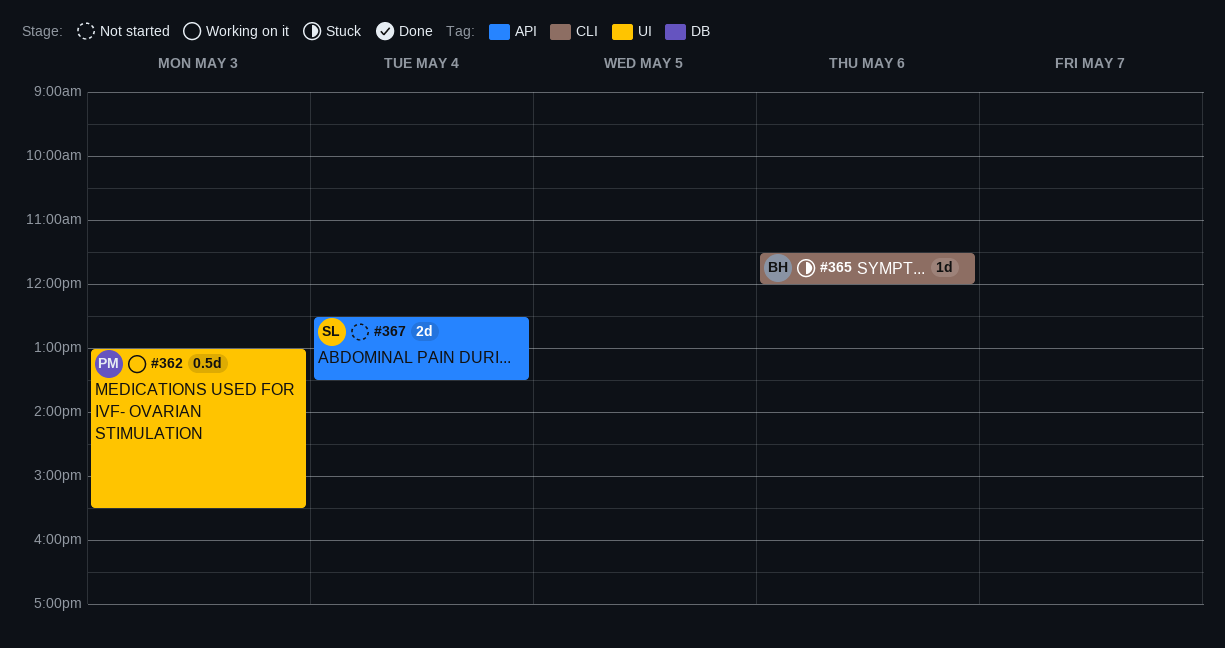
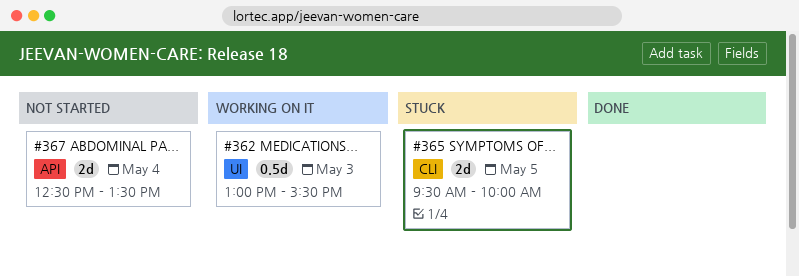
#365, estimate: 1d -> 2d
#365, day: May 6 -> May 5
#365, begins: 11:30 -> 09:30
#365, ends: 12:00 -> 10:00

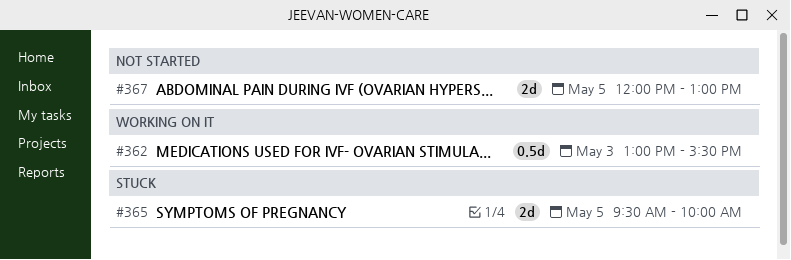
#367, day: May 4 -> May 5
#367, begins: 12:30 -> 12:00
#367, ends: 13:30 -> 13:00

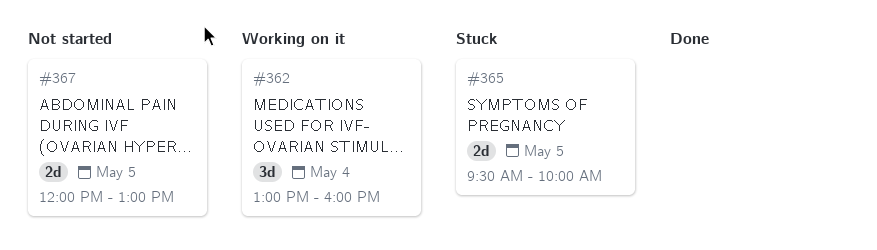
#362, estimate: 0.5d -> 3d
#362, day: May 3 -> May 4
#362, ends: 15:30 -> 16:00

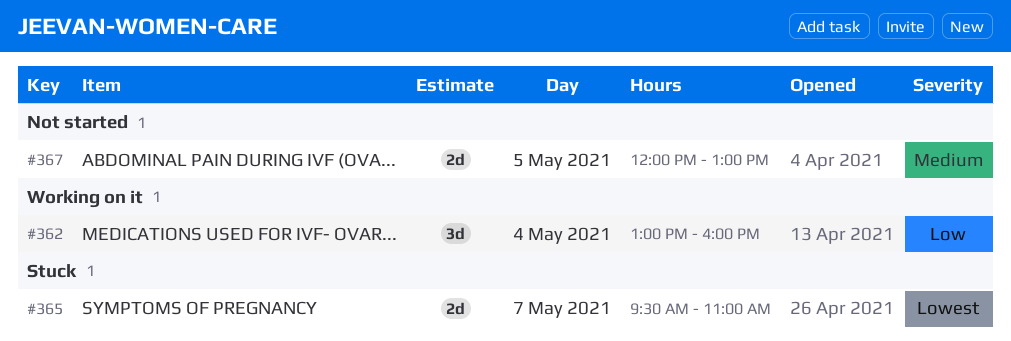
#365, day: May 5 -> May 7
#365, ends: 10:00 -> 11:00

